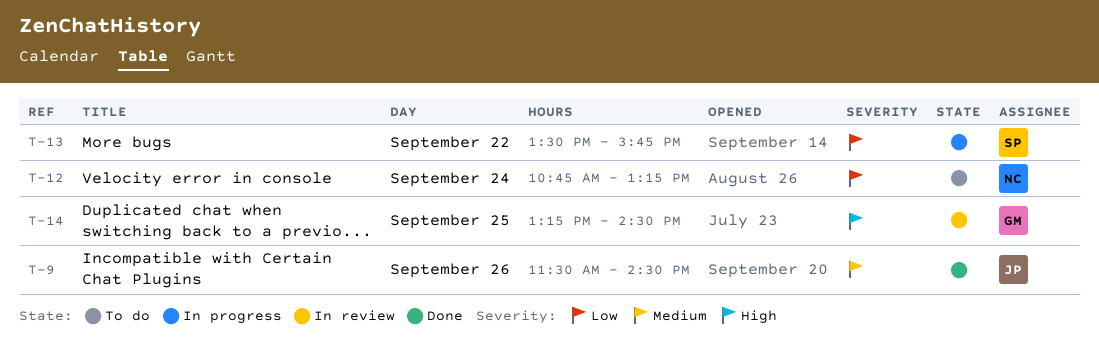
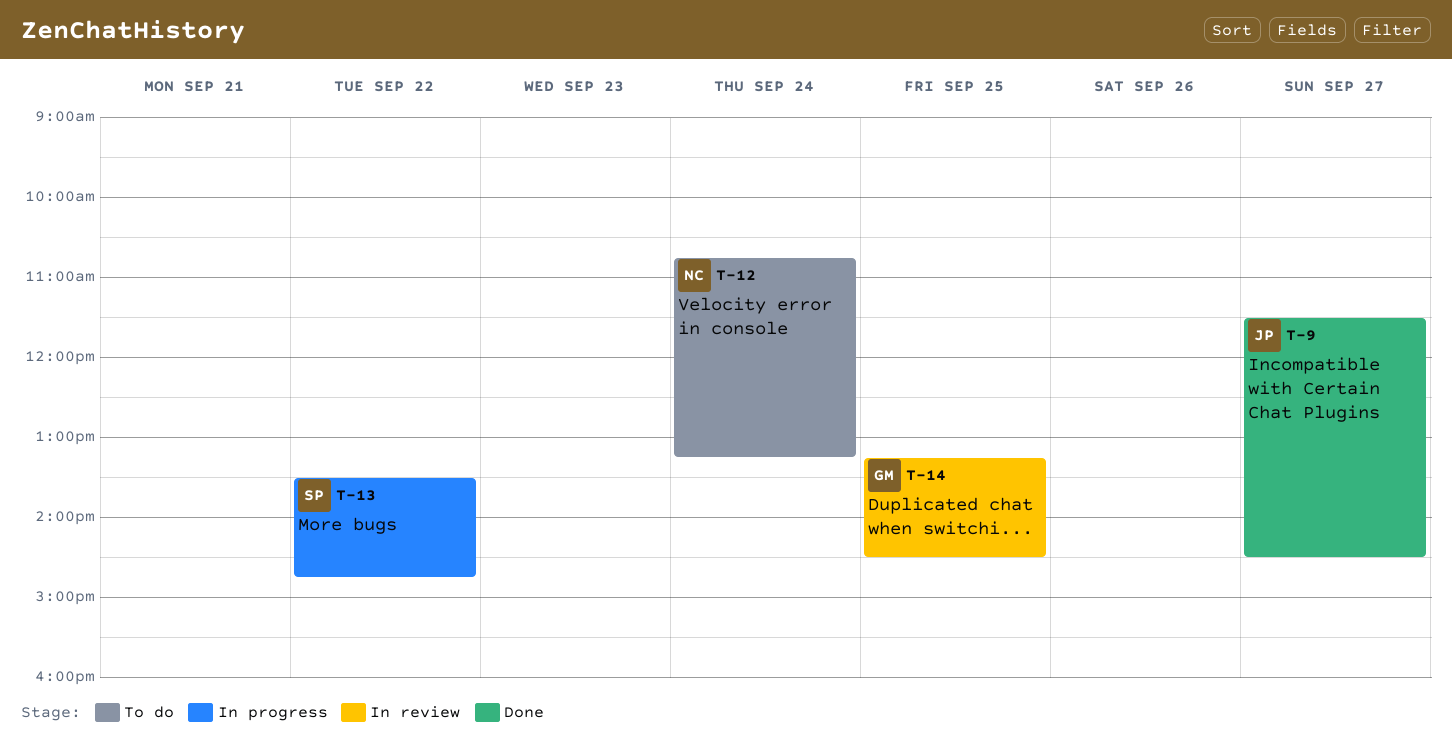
T-9, day: Sep 26 -> Sep 27
T-13, ends: 15:45 -> 14:45

